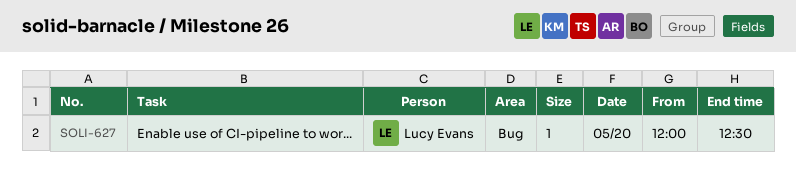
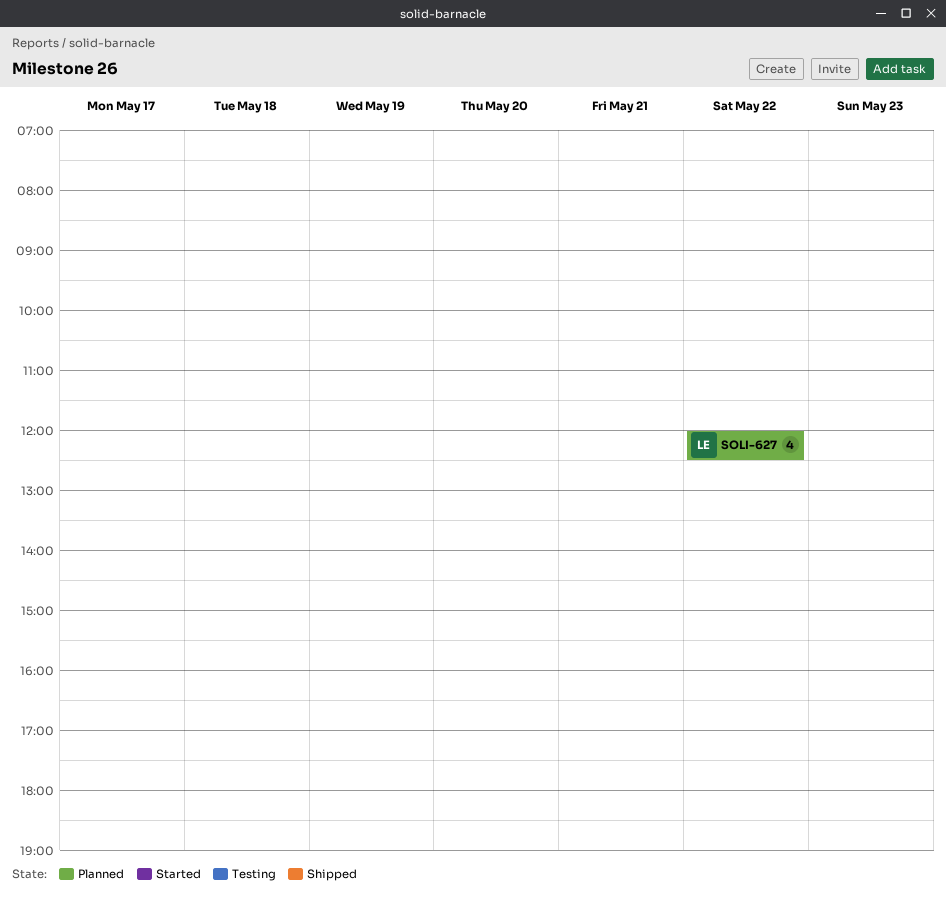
SOLI-627, estimate: 1 -> 4
SOLI-627, day: May 20 -> May 22

